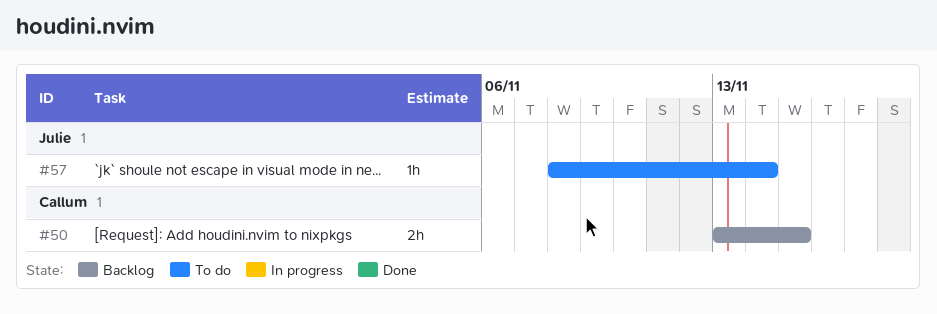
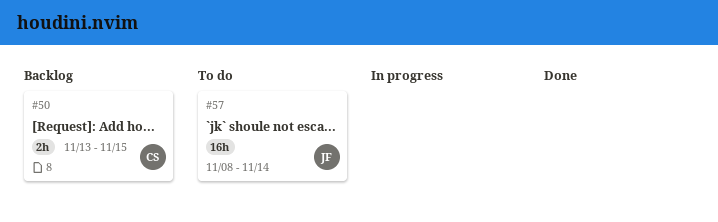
#57, estimate: 1h -> 16h

